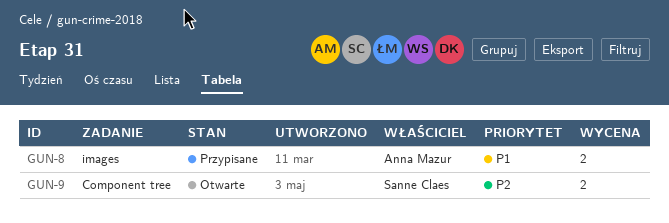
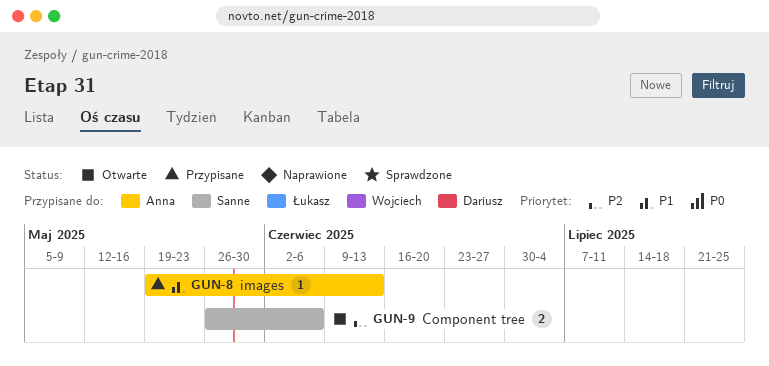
GUN-8, estimate: 2 -> 1

